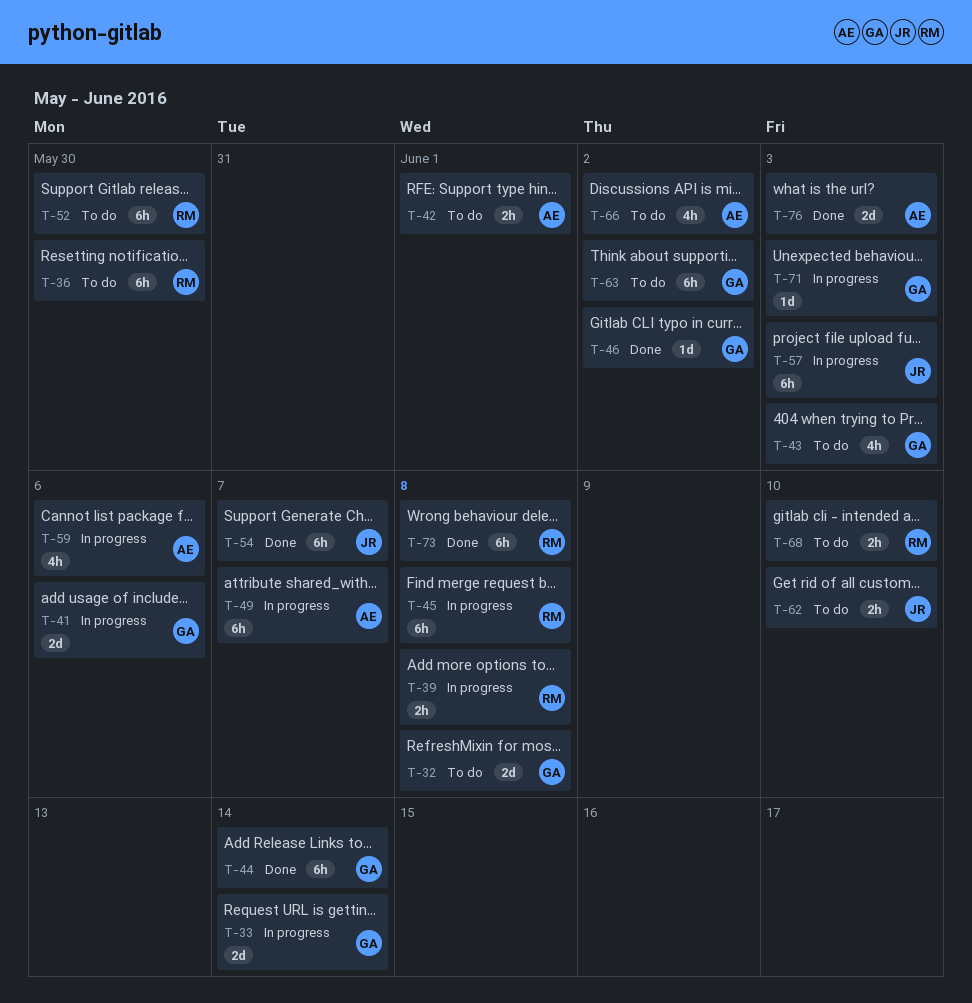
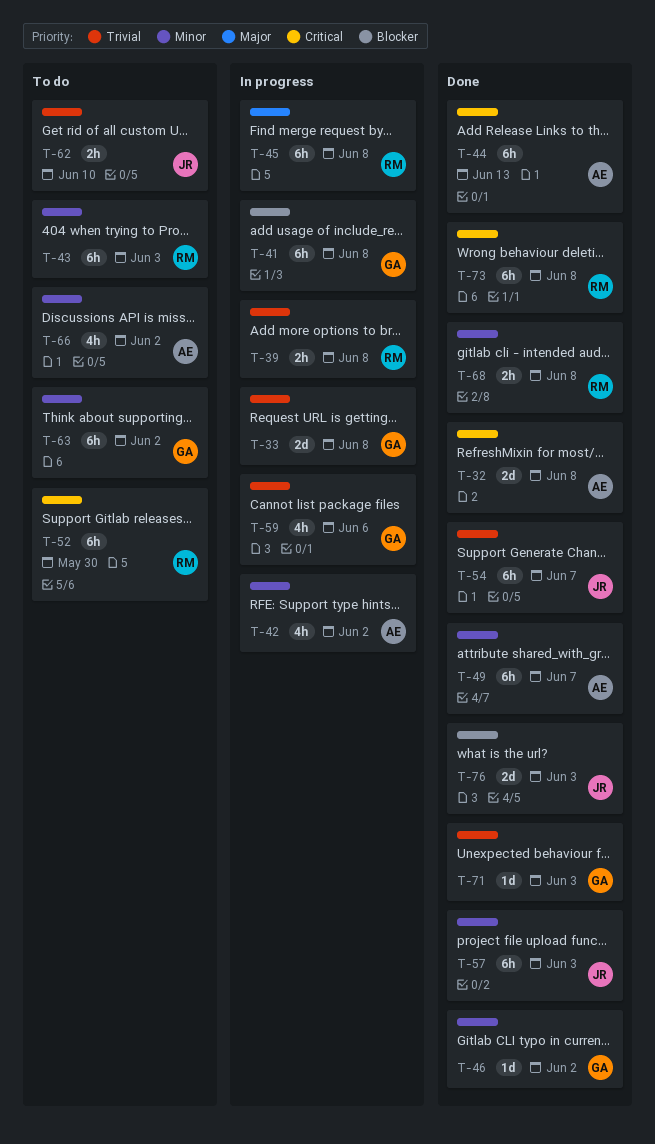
T-32, status: To do -> Done
T-32, owner: GA -> AE
T-33, due: Jun 14 -> Jun 8
T-36: present -> none
T-41, estimate: 2d -> 6h
T-41, due: Jun 6 -> Jun 8
T-42, status: To do -> In progress
T-42, estimate: 2h -> 4h
T-42, due: Jun 1 -> Jun 2
T-43, owner: GA -> RM
T-43, estimate: 4h -> 6h
T-44, owner: GA -> AE
T-44, due: Jun 14 -> Jun 13
T-49, status: In progress -> Done
T-57, status: In progress -> Done
T-59, owner: AE -> GA
T-68, status: To do -> Done
T-68, due: Jun 10 -> Jun 8
T-71, status: In progress -> Done
T-76, owner: AE -> JR

